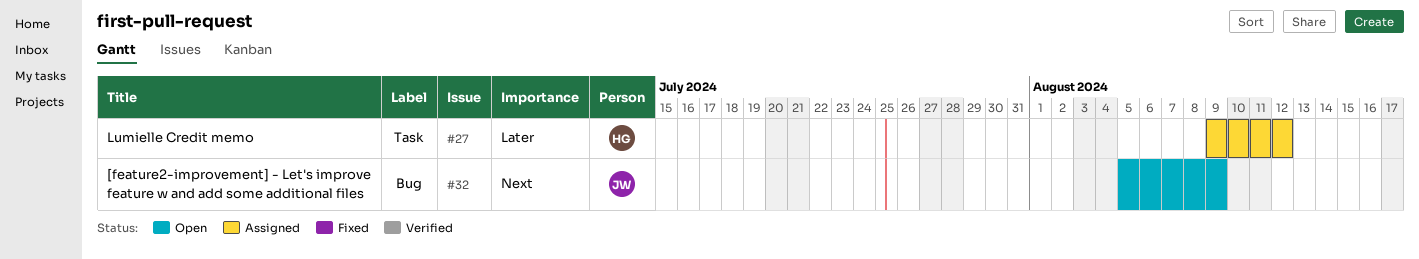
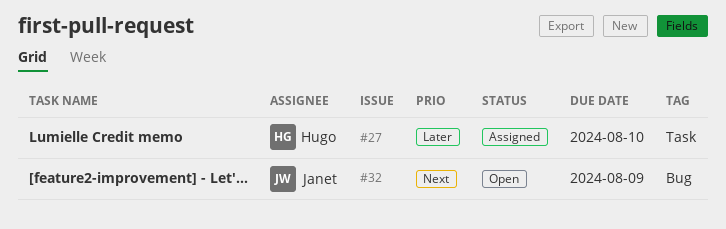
#27, due: Aug 12 -> Aug 10

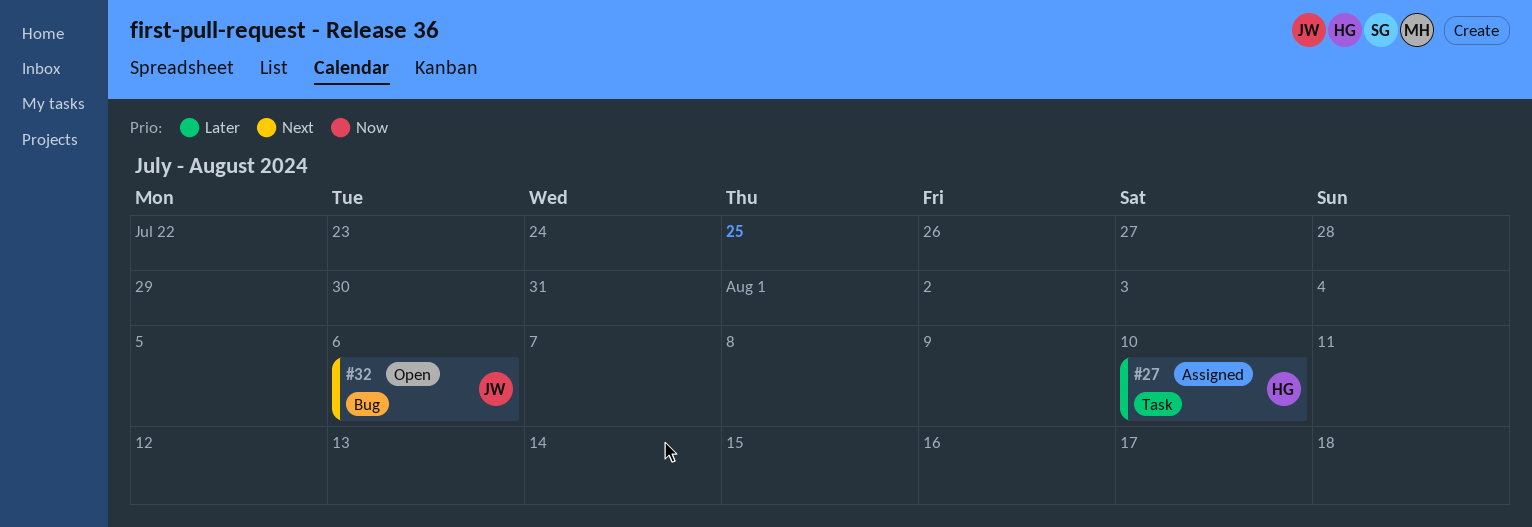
#32, due: Aug 9 -> Aug 6

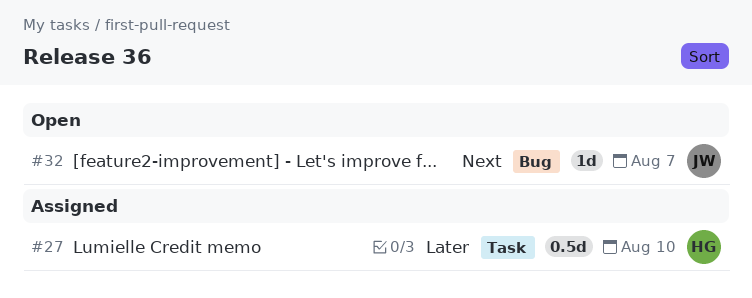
#32, due: Aug 6 -> Aug 7

